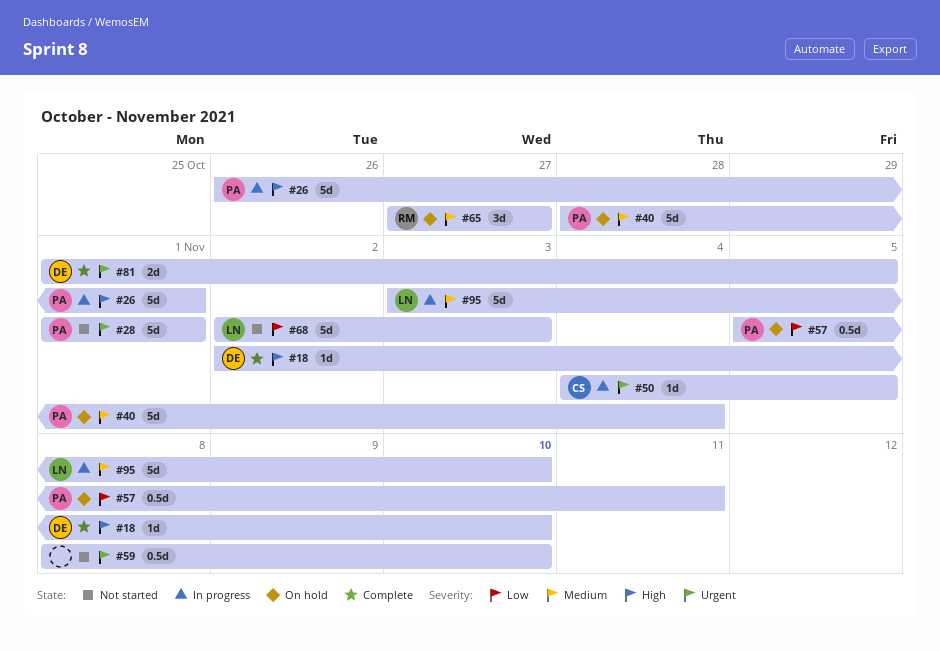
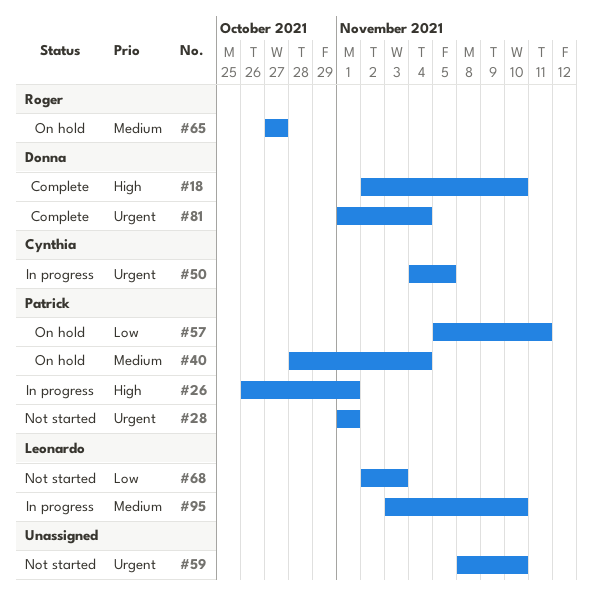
#81, due: Nov 5 -> Nov 4

